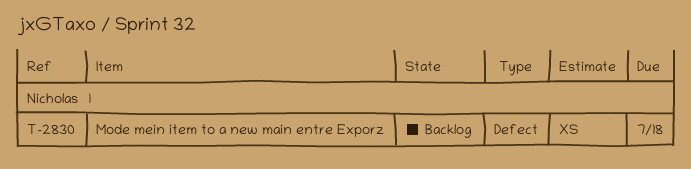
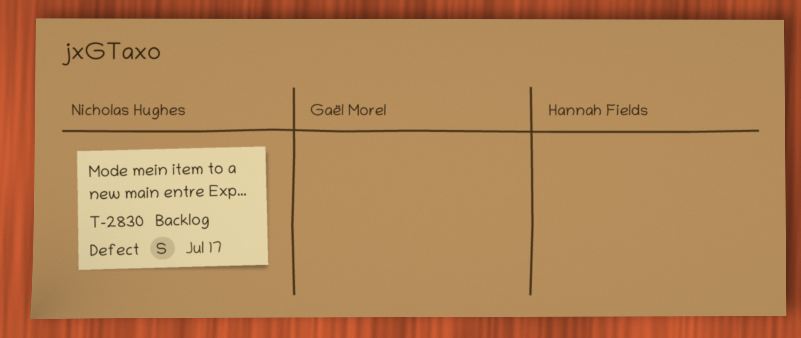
T-2830, estimate: XS -> S
T-2830, due: Jul 18 -> Jul 17

